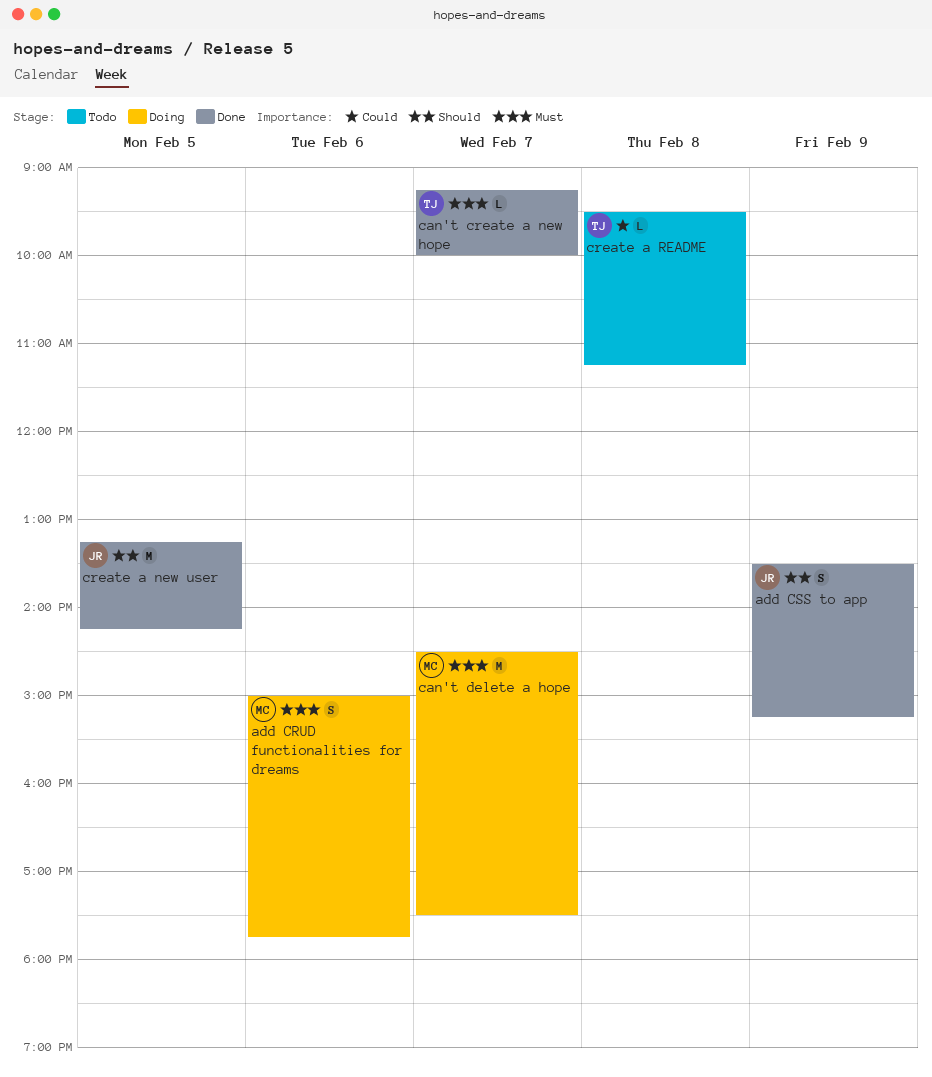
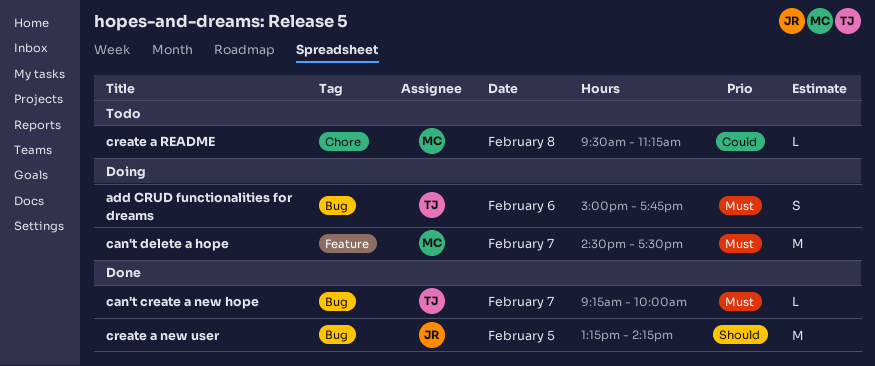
add CRUD functionalities for dreams, owner: MC -> TJ
add CSS to app: present -> none
create a README, owner: TJ -> MC

